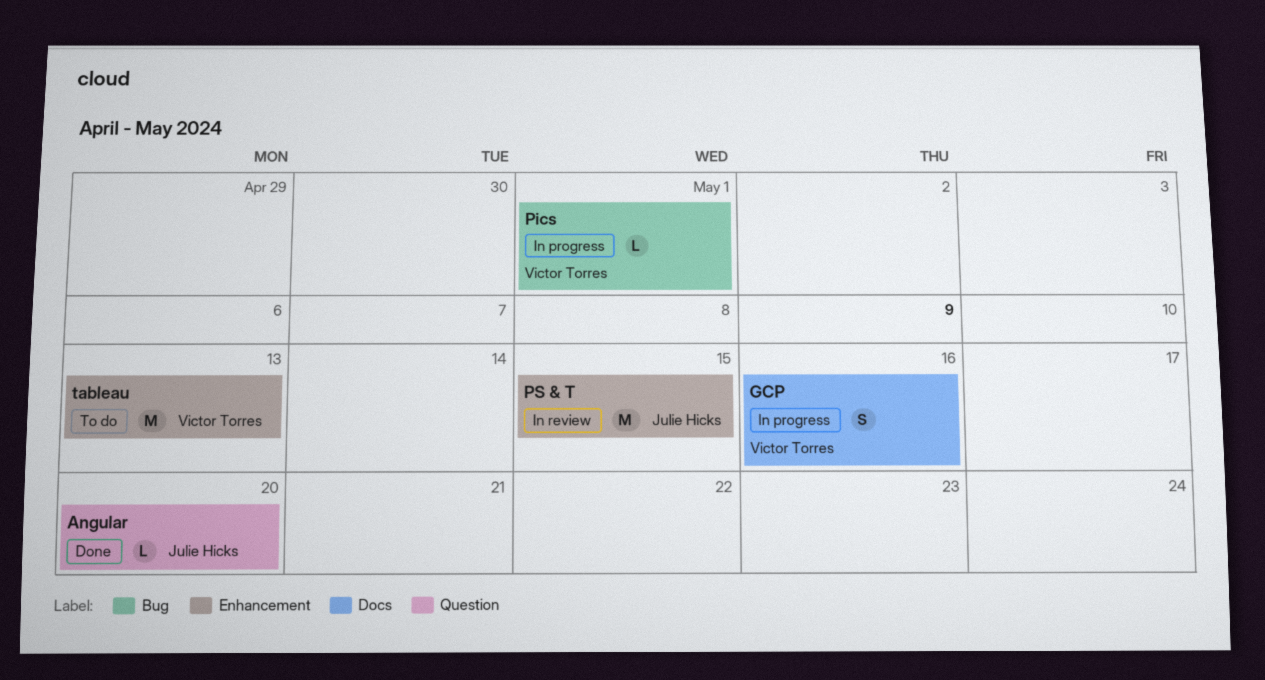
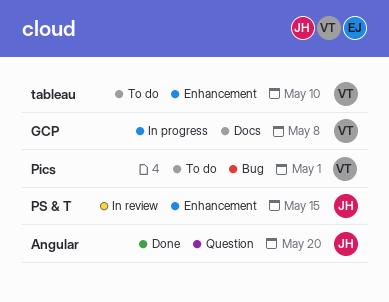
GCP, due: May 16 -> May 8
Pics, status: In progress -> To do
tableau, due: May 13 -> May 10

